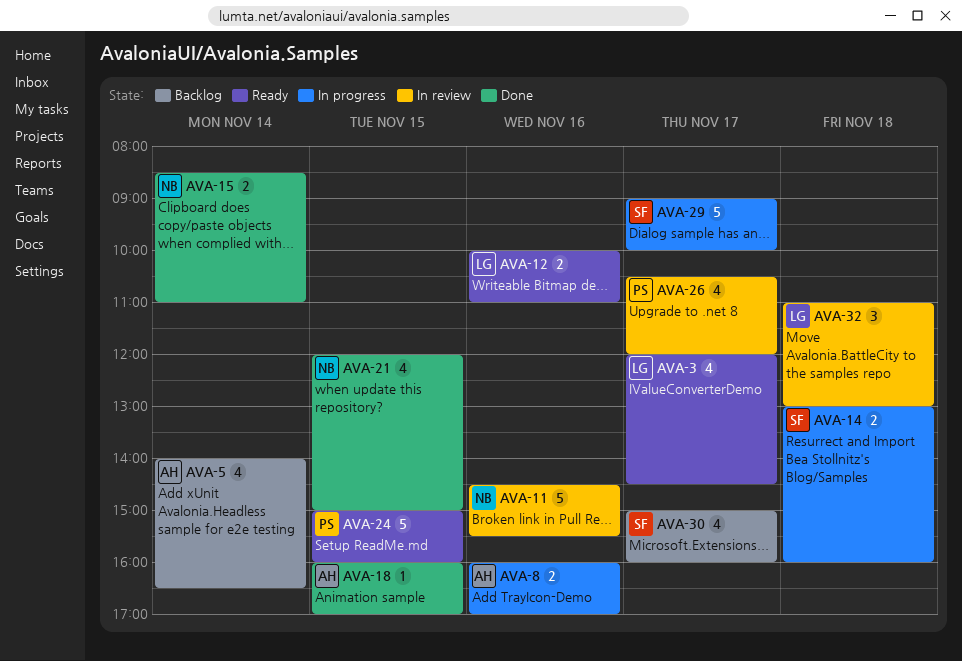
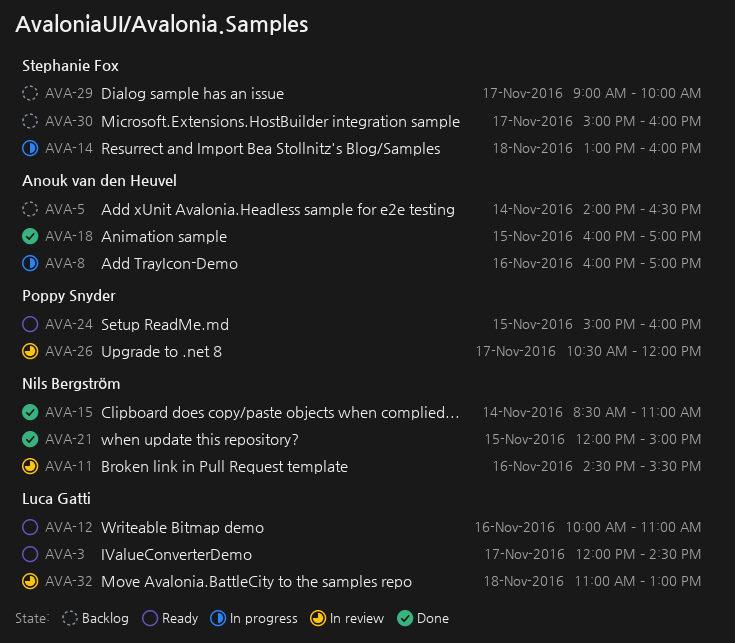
AVA-29, status: In progress -> Backlog

